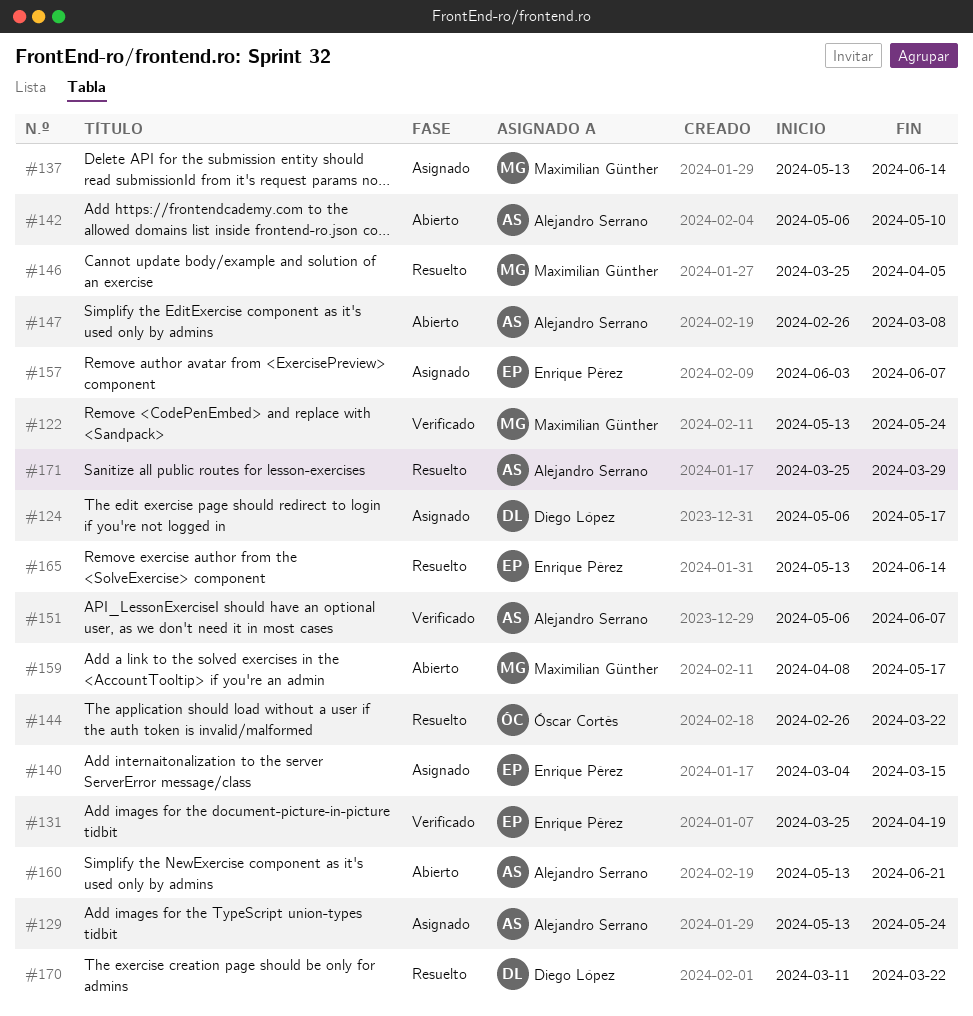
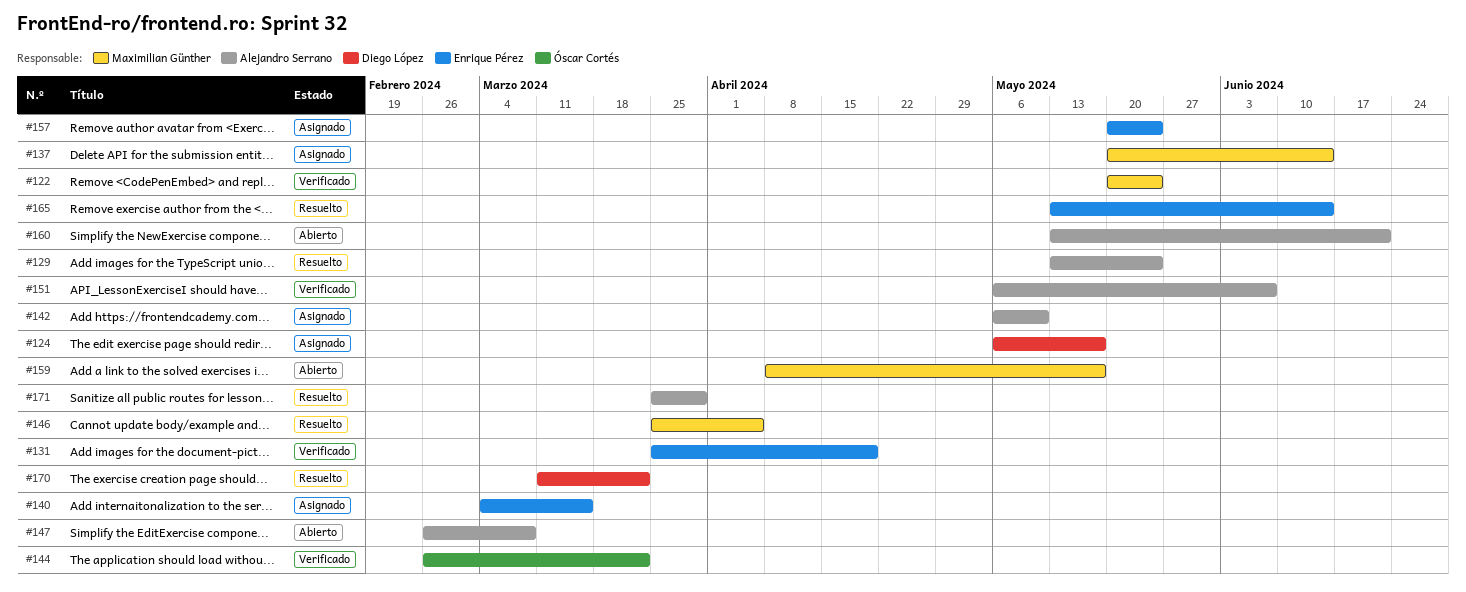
#122, start: May 13 -> May 20
#129, status: Asignado -> Resuelto
#137, start: May 13 -> May 20
#142, status: Abierto -> Asignado
#144, status: Resuelto -> Verificado
#157, start: Jun 3 -> May 20
#157, due: Jun 7 -> May 24

